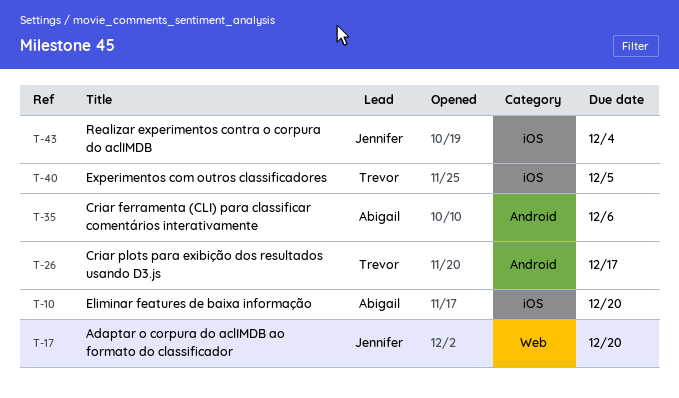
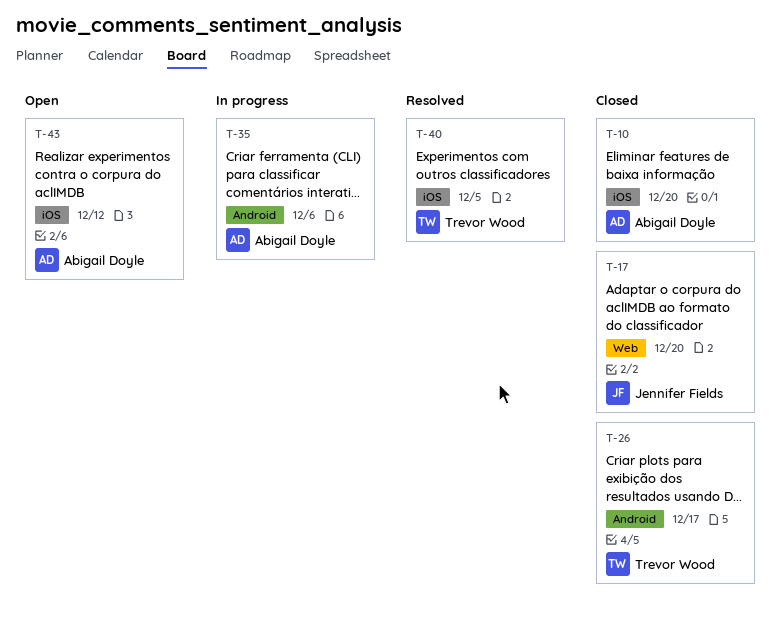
T-43, owner: Jennifer Fields -> Abigail Doyle
T-43, due: Dec 4 -> Dec 12

